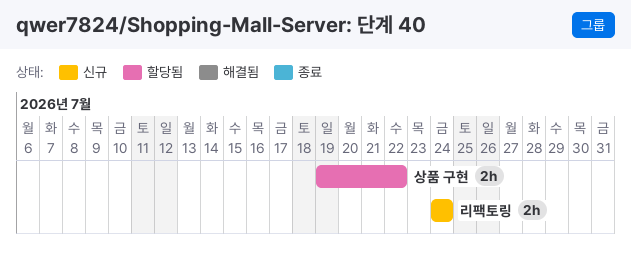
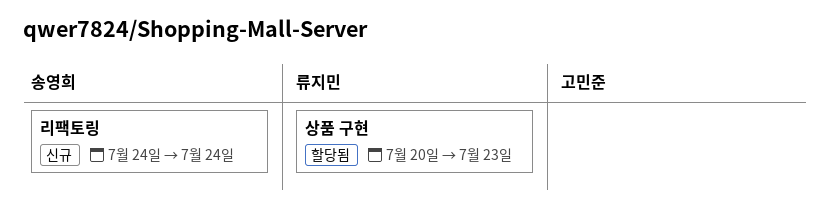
상품 구현, start: Jul 19 -> Jul 20
상품 구현, due: Jul 22 -> Jul 23

